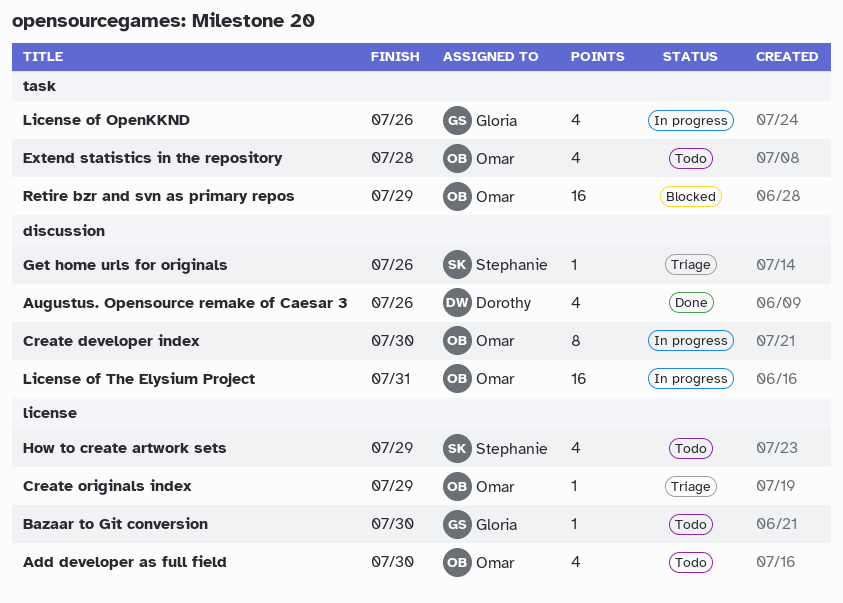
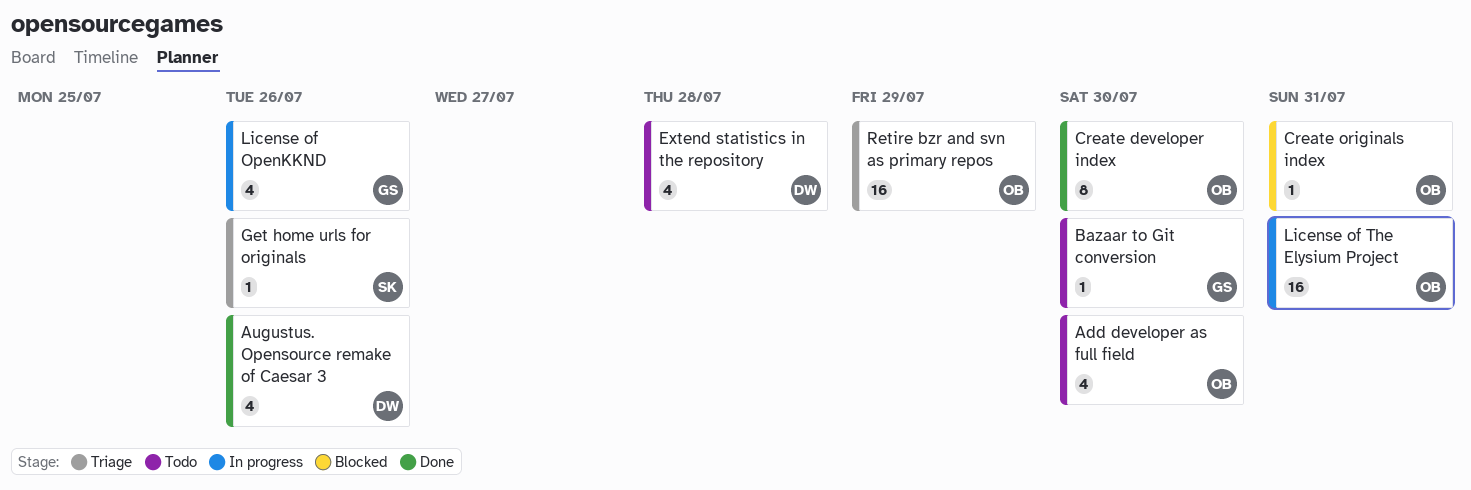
Create developer index, status: In progress -> Done
Create originals index, status: Triage -> Blocked
Create originals index, due: Jul 29 -> Jul 31
Extend statistics in the repository, owner: Omar -> Dorothy
How to create artwork sets: present -> none
Retire bzr and svn as primary repos, status: Blocked -> Triage

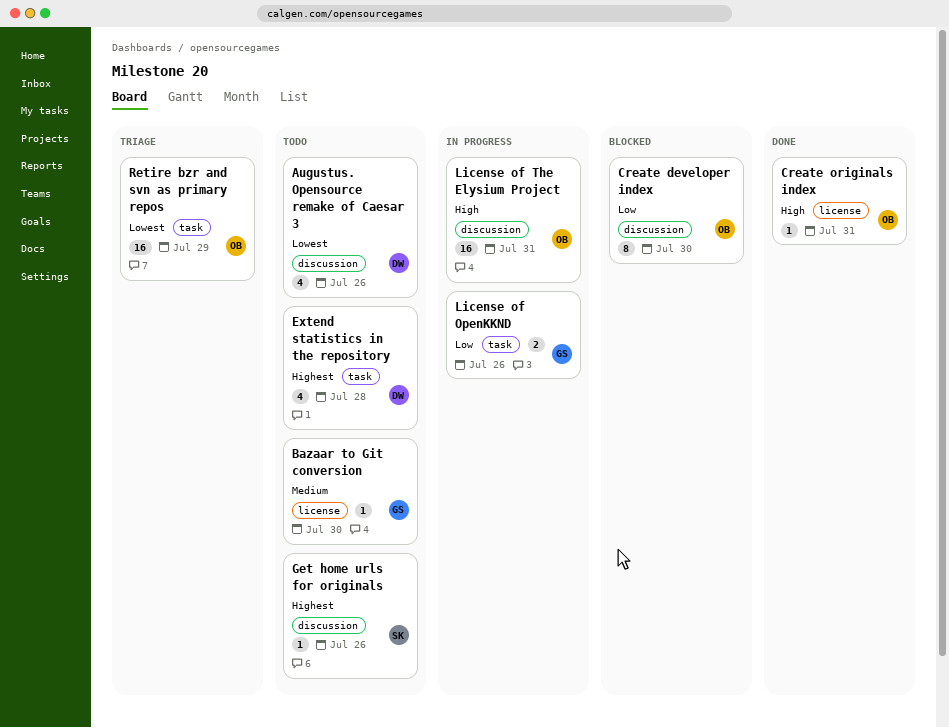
Add developer as full field: present -> none
Augustus. Opensource remake of Caesar 3, status: Done -> Todo
Create developer index, status: Done -> Blocked
Create originals index, status: Blocked -> Done
Get home urls for originals, status: Triage -> Todo
License of OpenKKND, estimate: 4 -> 2

